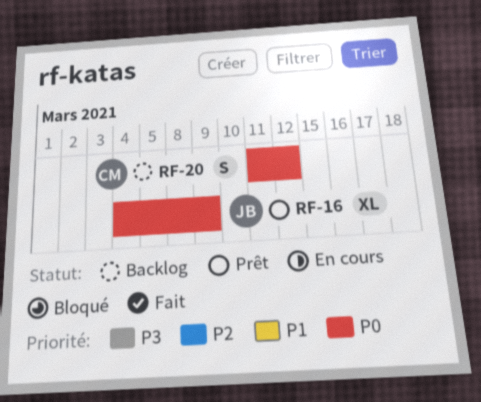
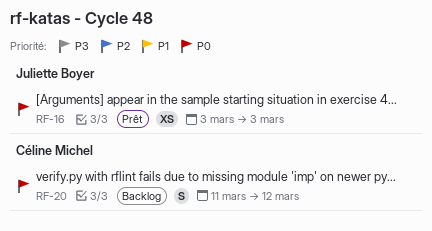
RF-16, estimate: XL -> XS
RF-16, start: Mar 4 -> Mar 3
RF-16, due: Mar 9 -> Mar 3

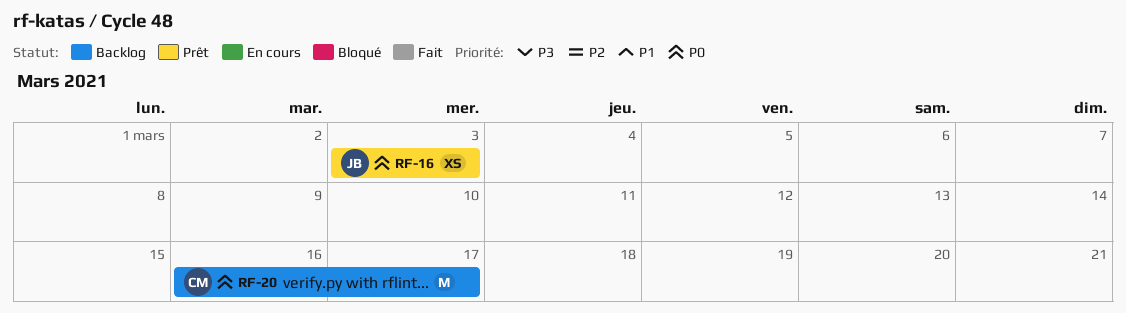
RF-20, estimate: S -> M
RF-20, start: Mar 11 -> Mar 16
RF-20, due: Mar 12 -> Mar 17

